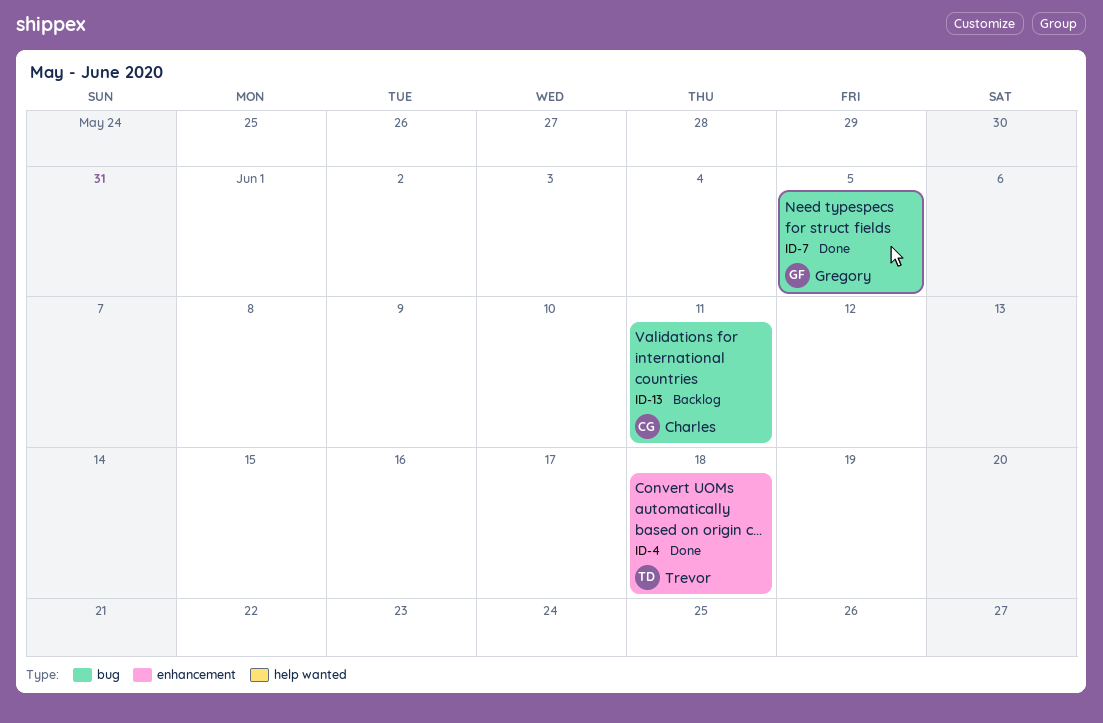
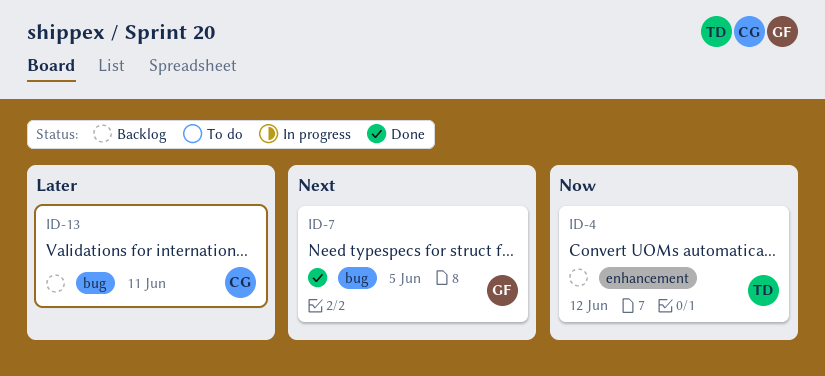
ID-4, status: Done -> Backlog
ID-4, due: Jun 18 -> Jun 12

